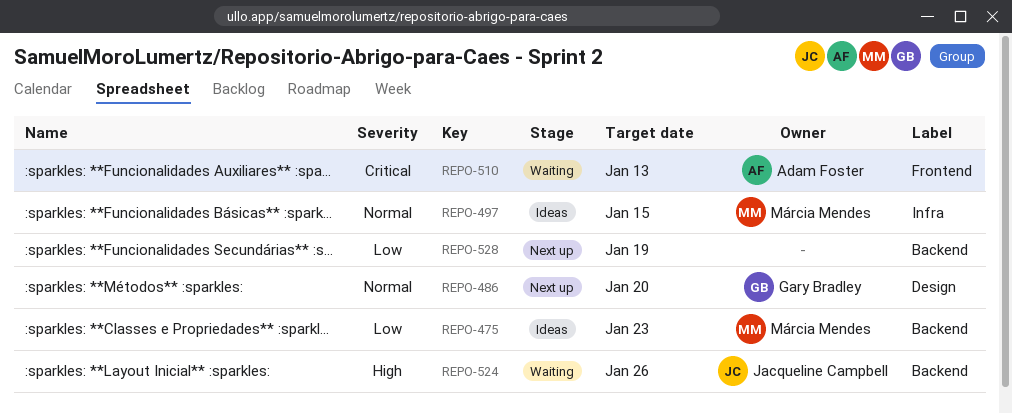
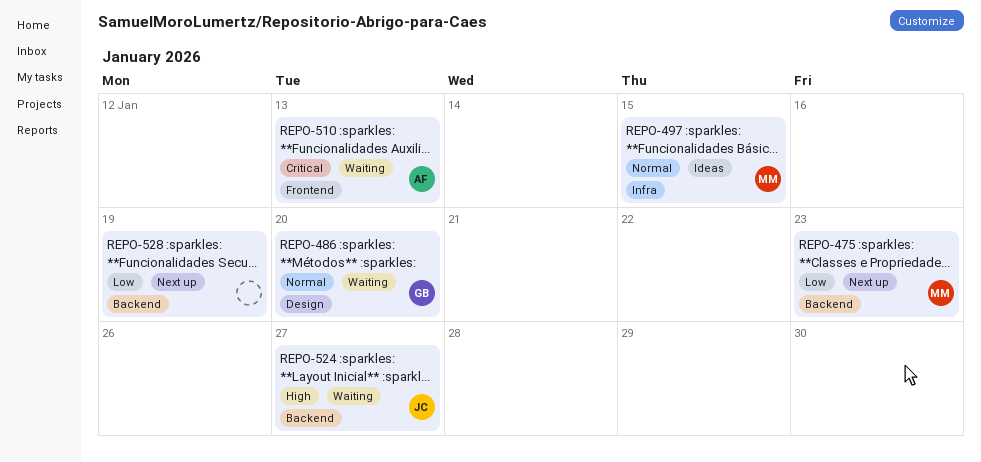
REPO-475, status: Ideas -> Next up
REPO-486, status: Next up -> Waiting
REPO-524, due: Jan 26 -> Jan 27

